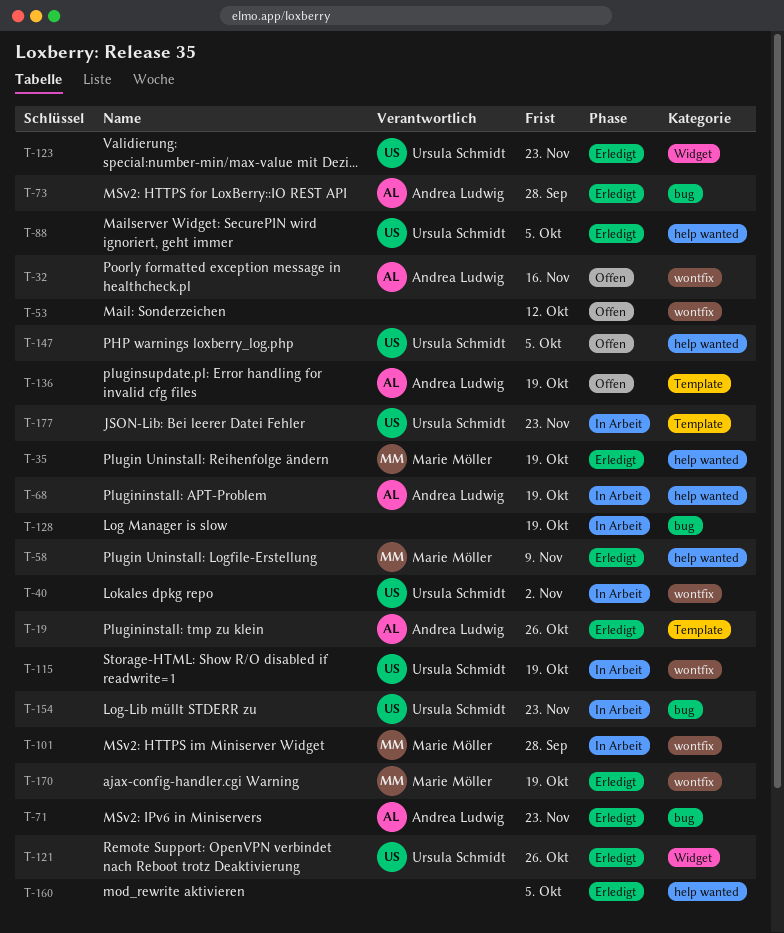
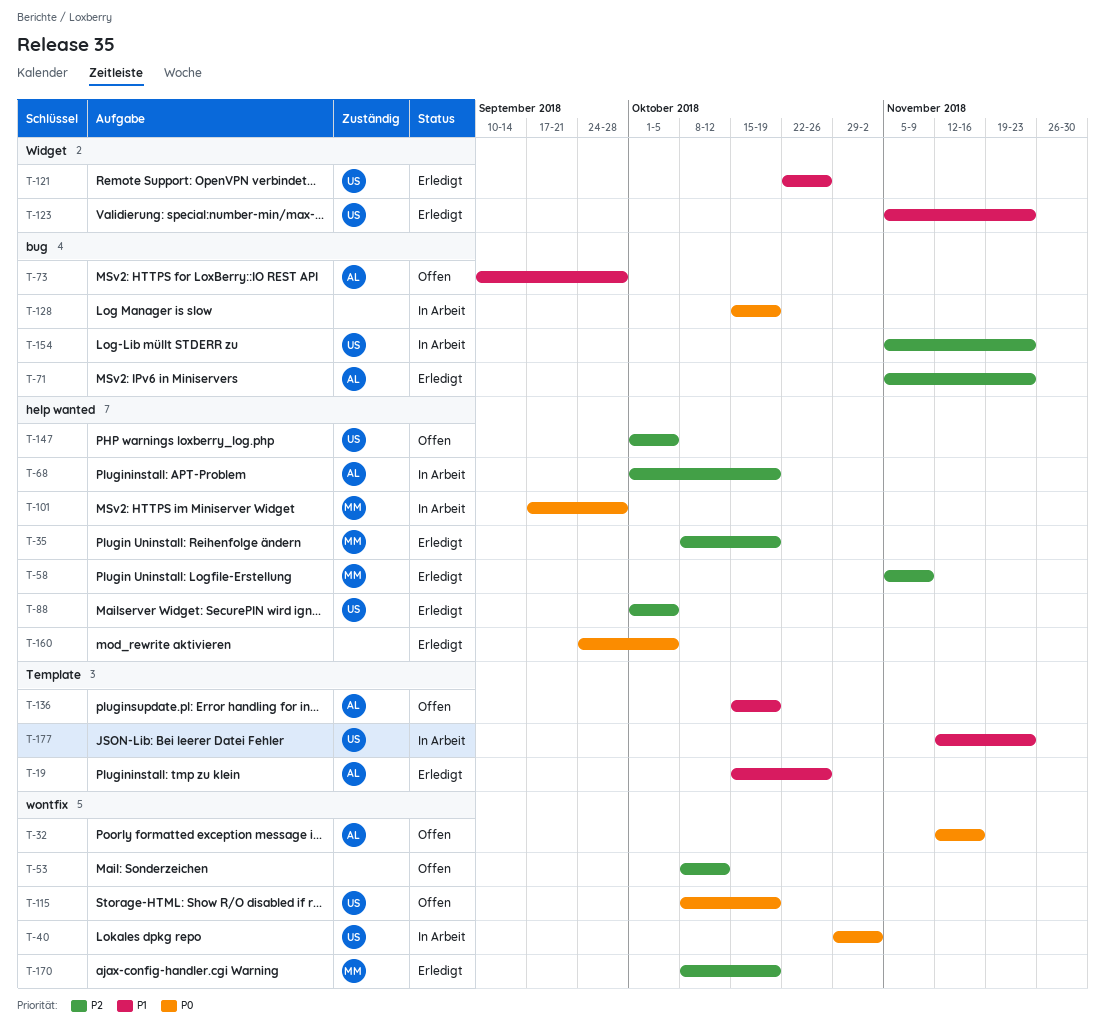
T-73, status: Erledigt -> Offen
T-101, label: wontfix -> help wanted
T-115, status: In Arbeit -> Offen

